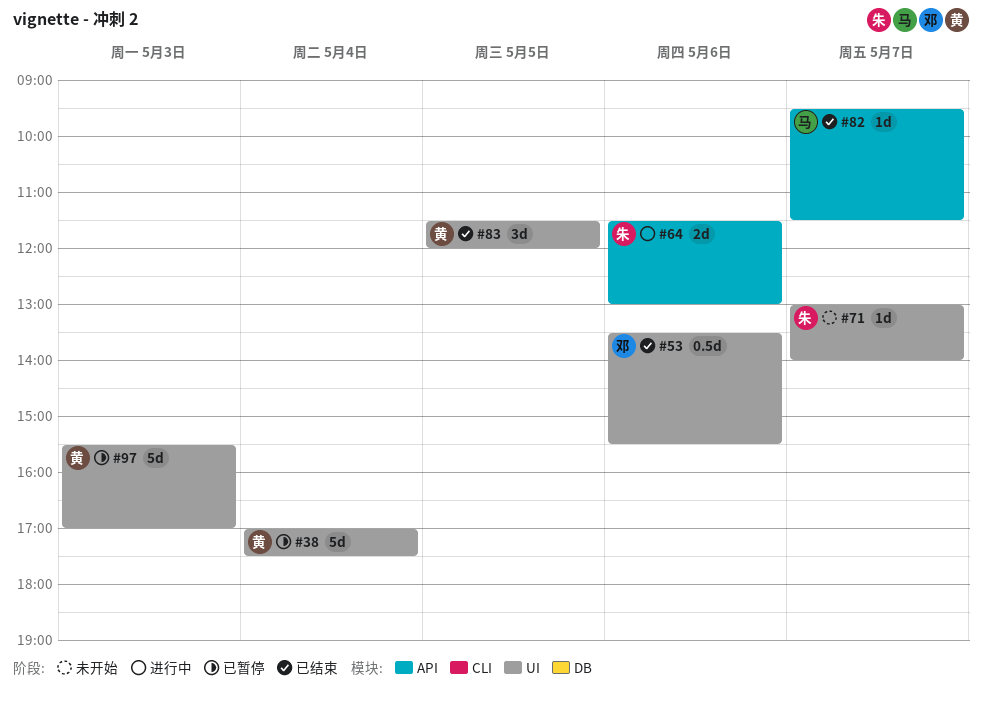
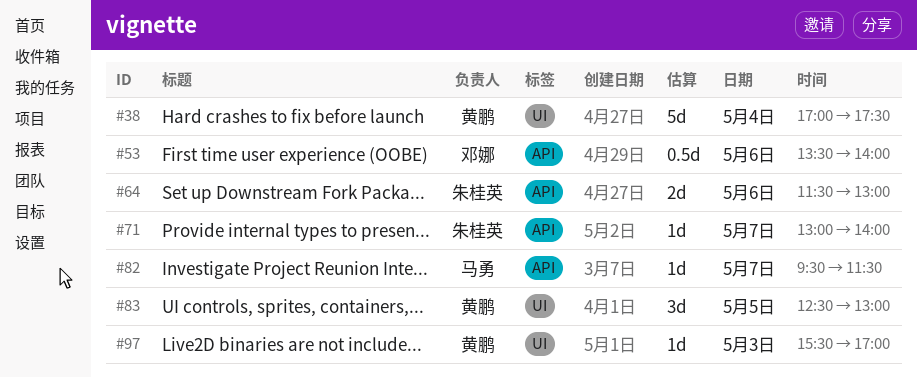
#53, label: UI -> API
#53, ends: 15:30 -> 14:00
#71, label: UI -> API
#83, begins: 11:30 -> 12:30
#83, ends: 12:00 -> 13:00
#97, estimate: 5d -> 1d

